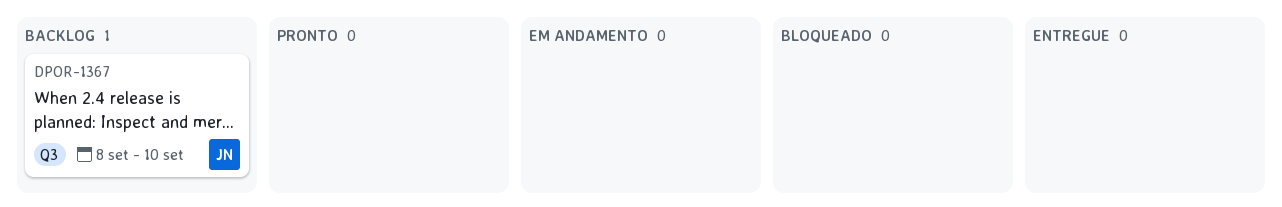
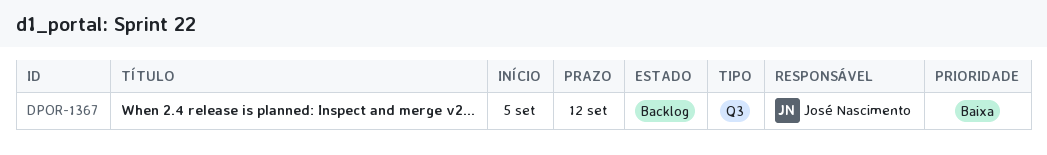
DPOR-1367, start: Sep 8 -> Sep 5
DPOR-1367, due: Sep 10 -> Sep 12

